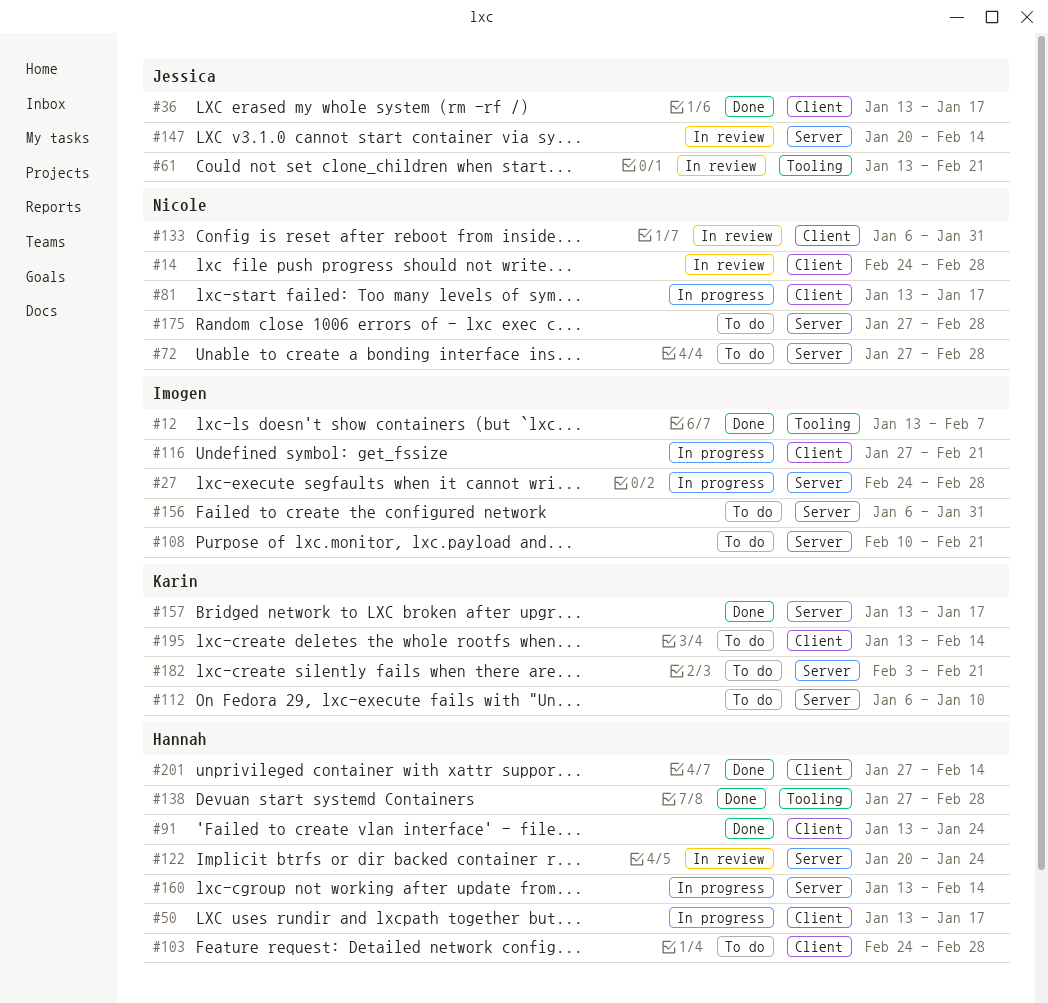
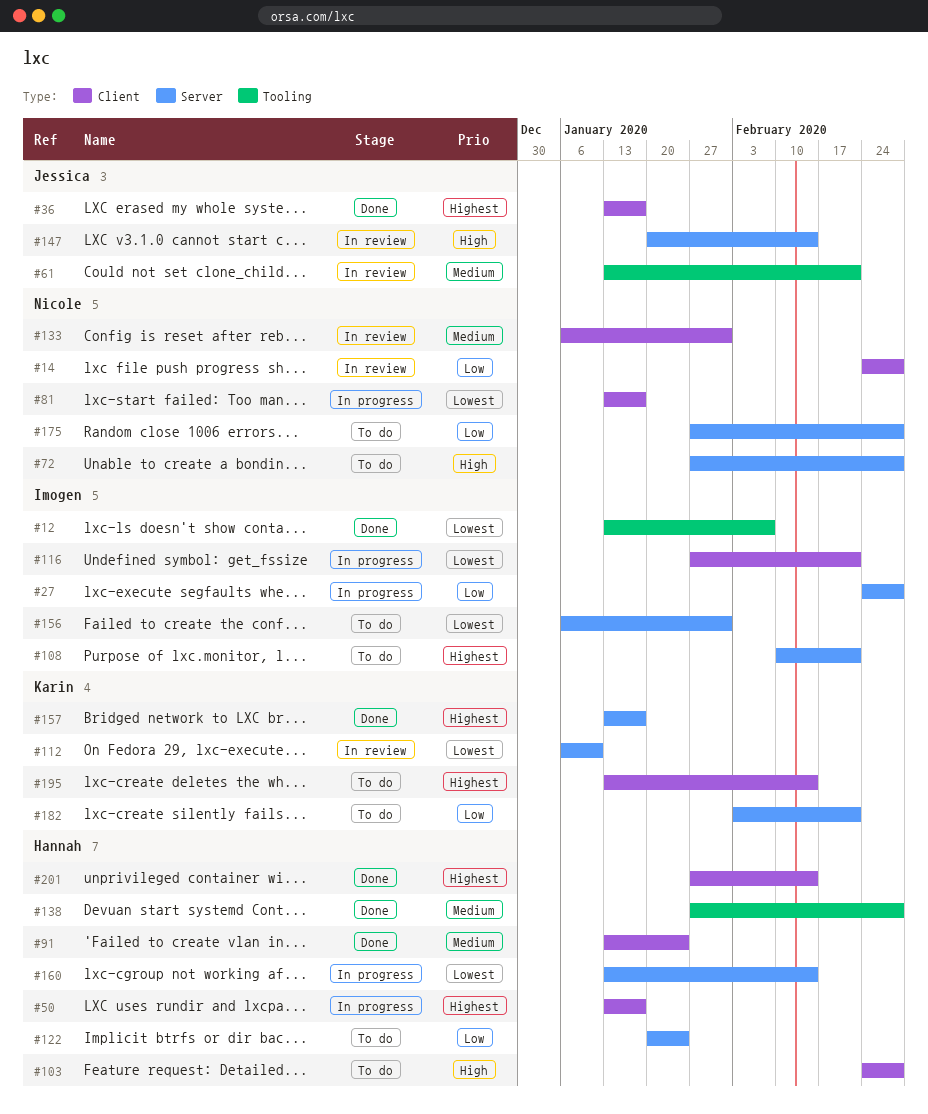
#112, status: To do -> In review
#122, status: In review -> To do

